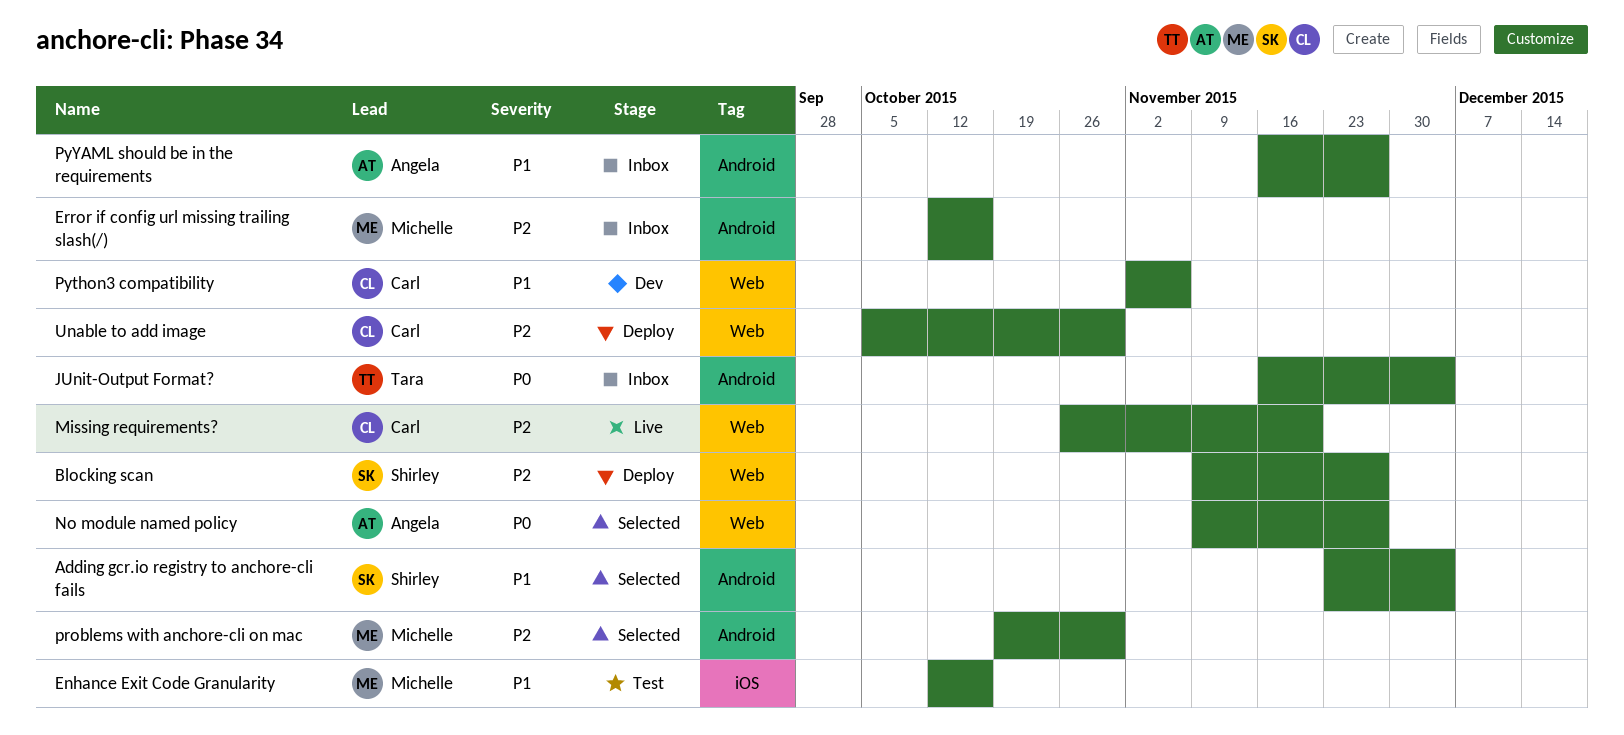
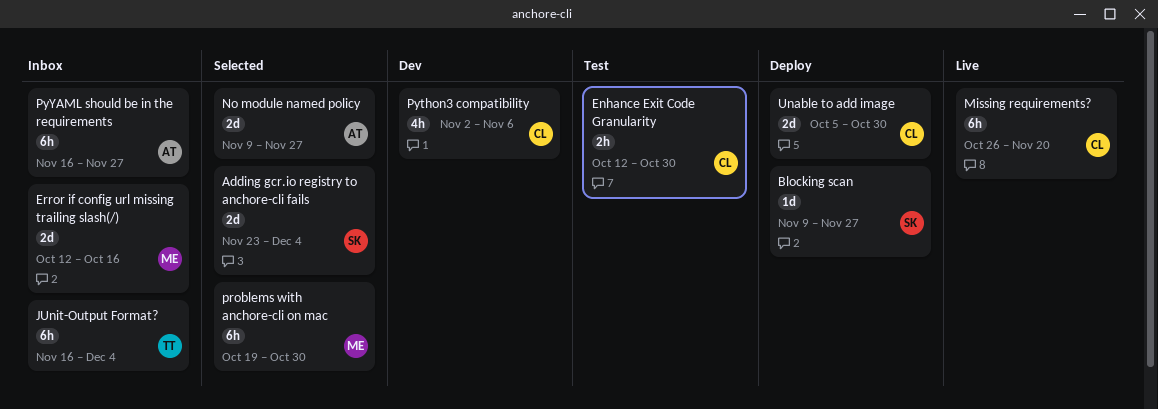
Enhance Exit Code Granularity, owner: Michelle -> Carl
Enhance Exit Code Granularity, due: Oct 16 -> Oct 30

